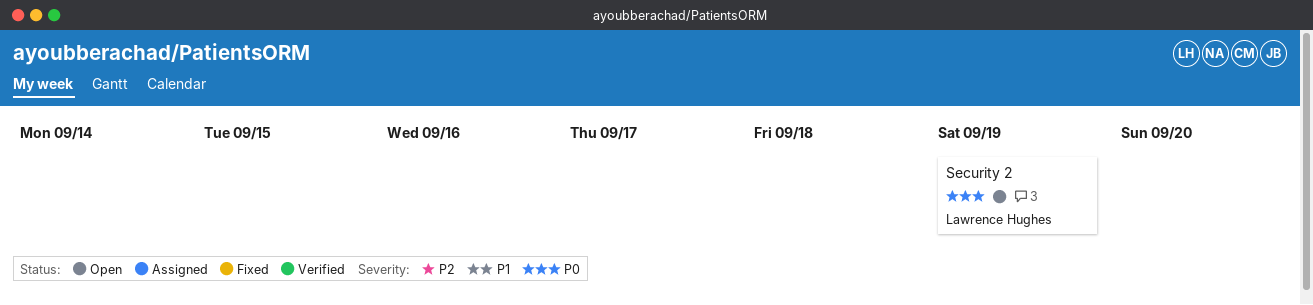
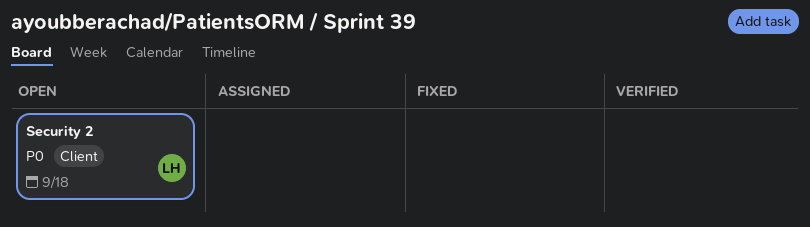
Security 2, due: Sep 19 -> Sep 18

